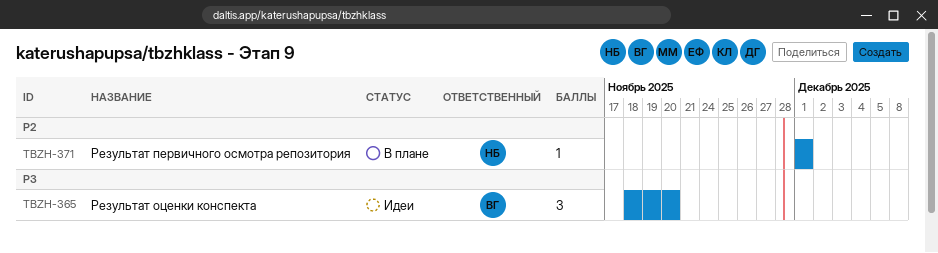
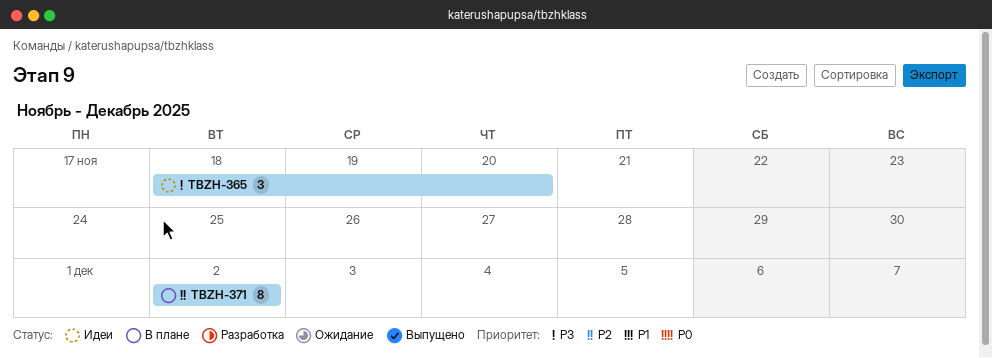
TBZH-371, estimate: 1 -> 8
TBZH-371, start: Dec 1 -> Dec 2
TBZH-371, due: Dec 1 -> Dec 2

